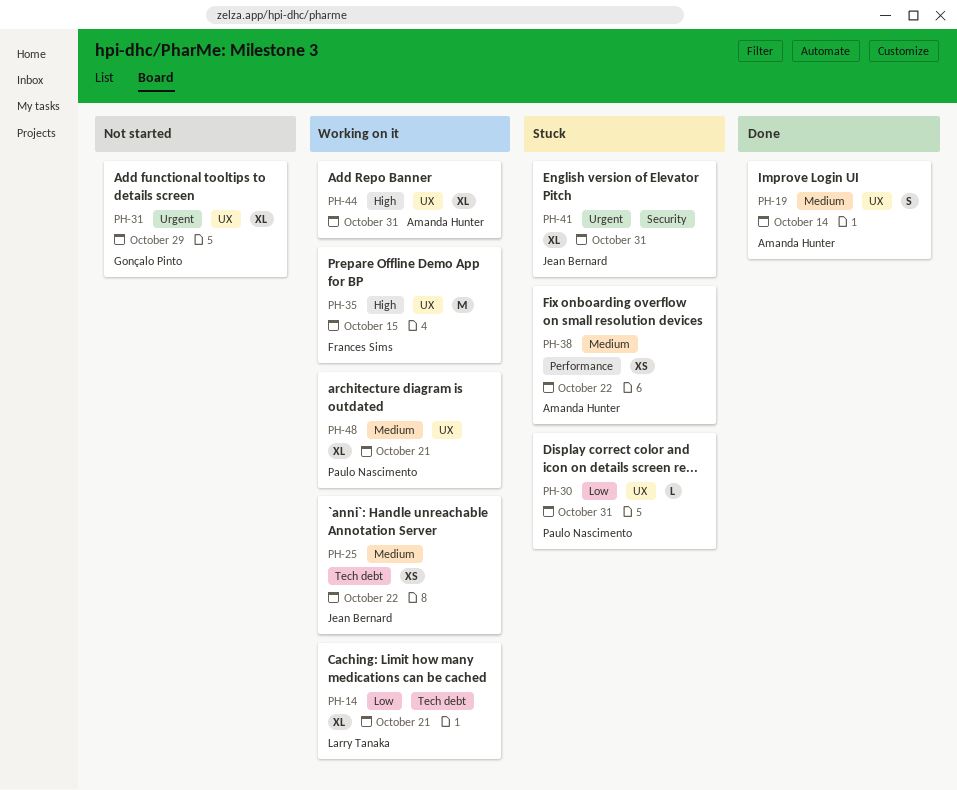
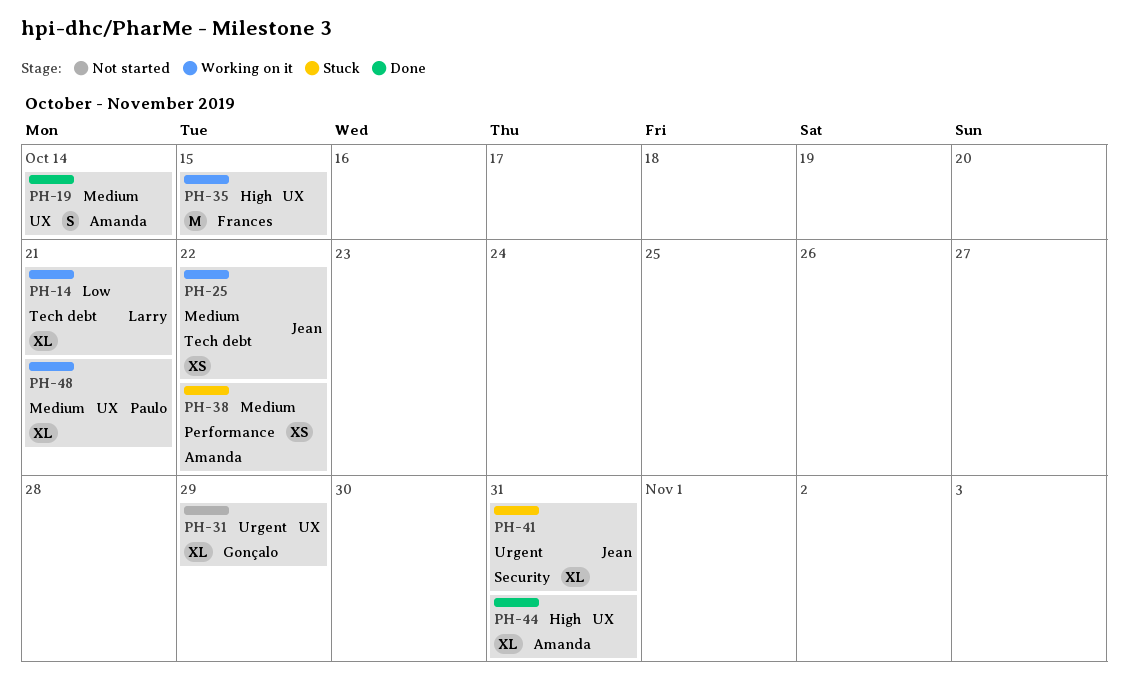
PH-30: present -> none
PH-44, status: Working on it -> Done

